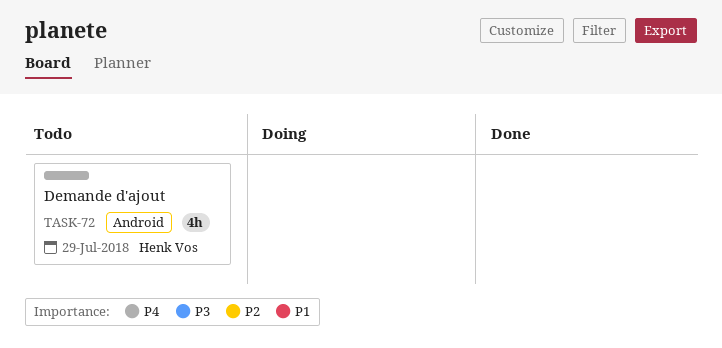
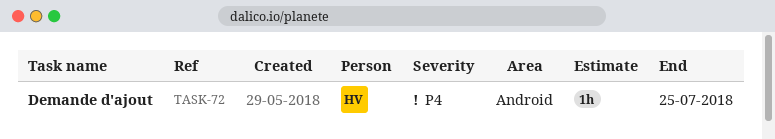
TASK-72, estimate: 4h -> 1h
TASK-72, due: Jul 29 -> Jul 25

